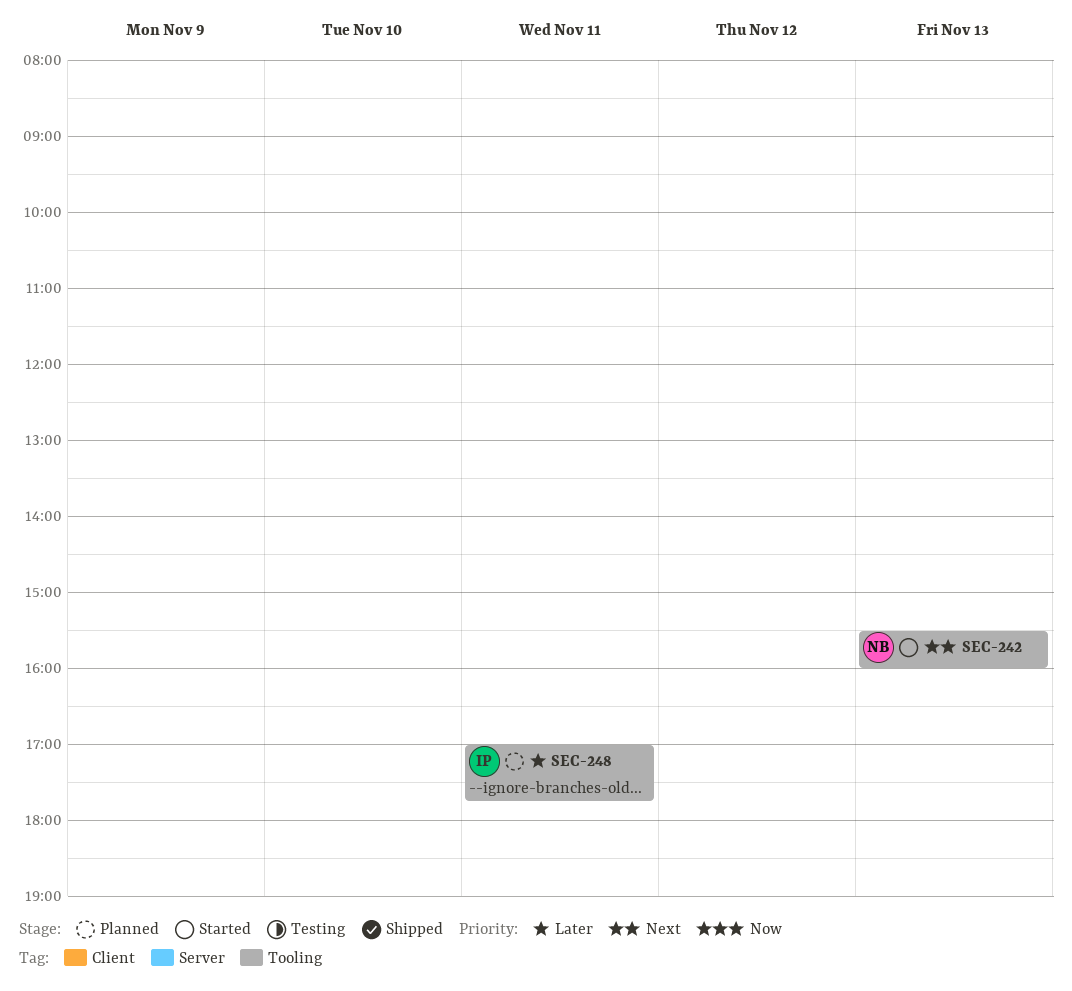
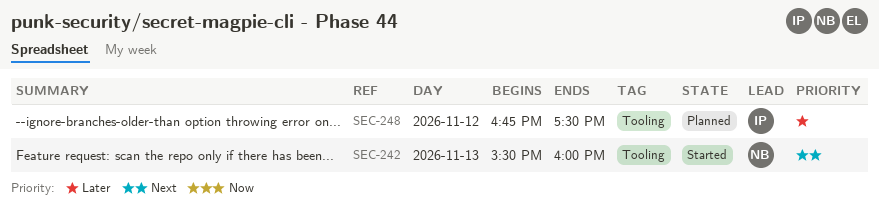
SEC-248, day: Nov 11 -> Nov 12
SEC-248, begins: 17:00 -> 16:45
SEC-248, ends: 17:45 -> 17:30

